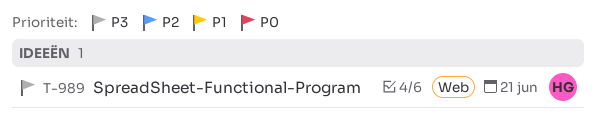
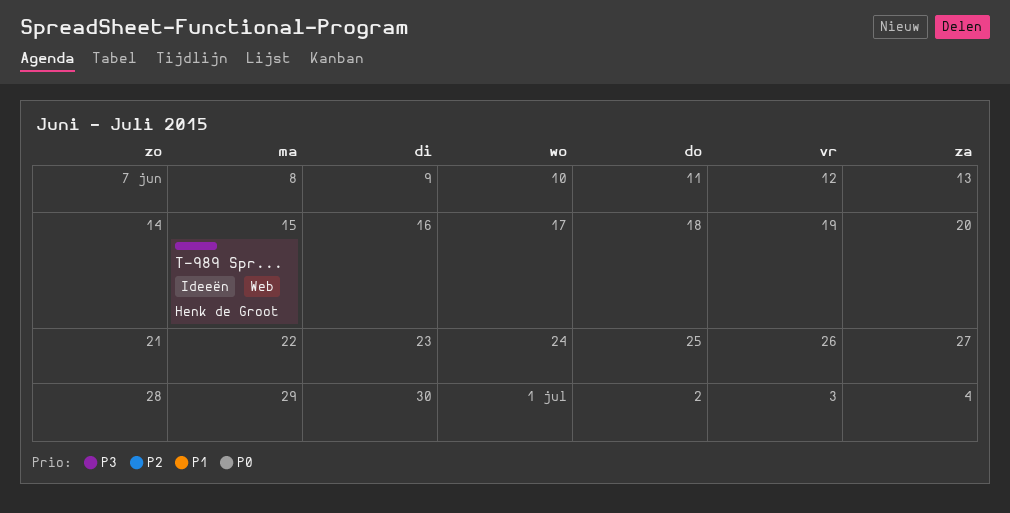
T-989, due: Jun 21 -> Jun 15

